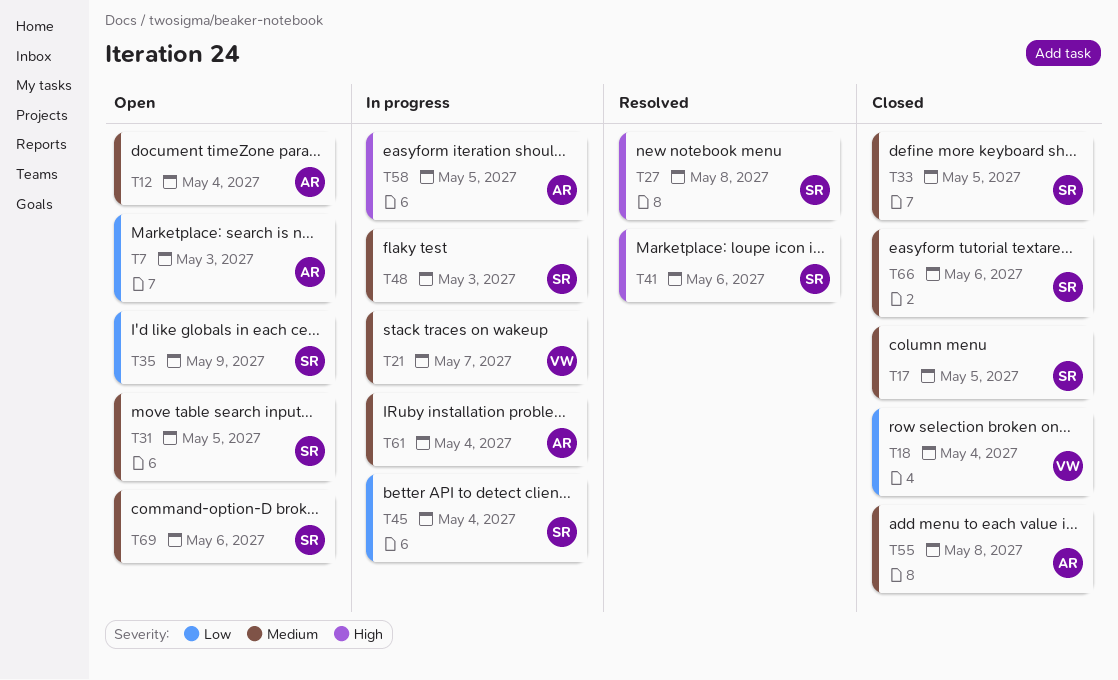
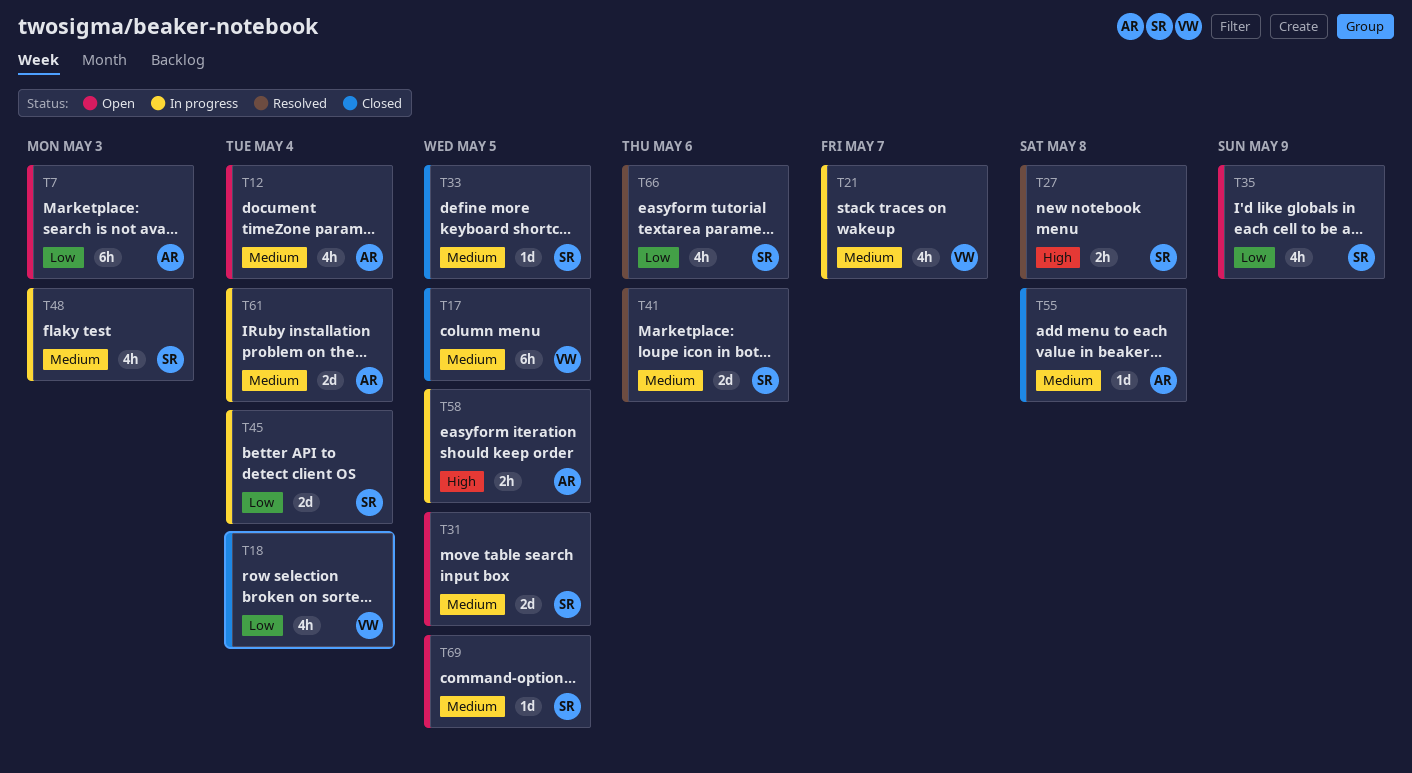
T17, owner: SR -> VW
T41, priority: High -> Medium
T66, status: Closed -> Resolved
T66, priority: Medium -> Low
T69, due: May 6 -> May 5

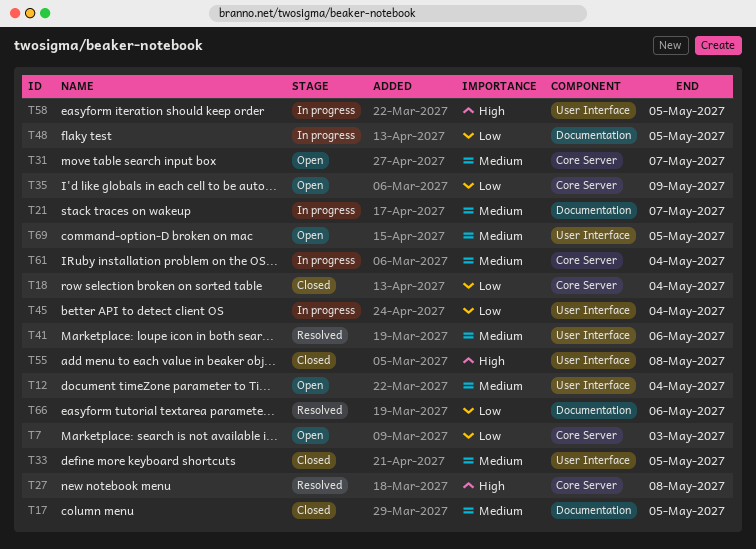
T31, due: May 5 -> May 7
T48, priority: Medium -> Low
T48, due: May 3 -> May 5
T55, priority: Medium -> High

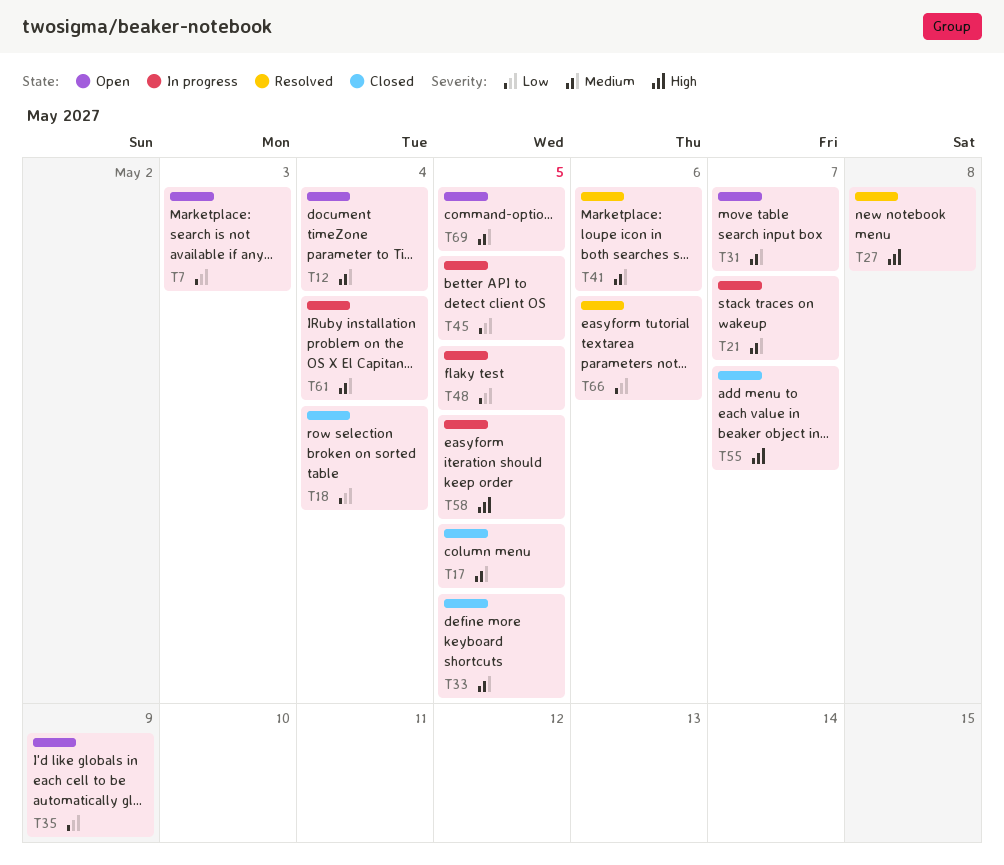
T45, due: May 4 -> May 5
T55, due: May 8 -> May 7

